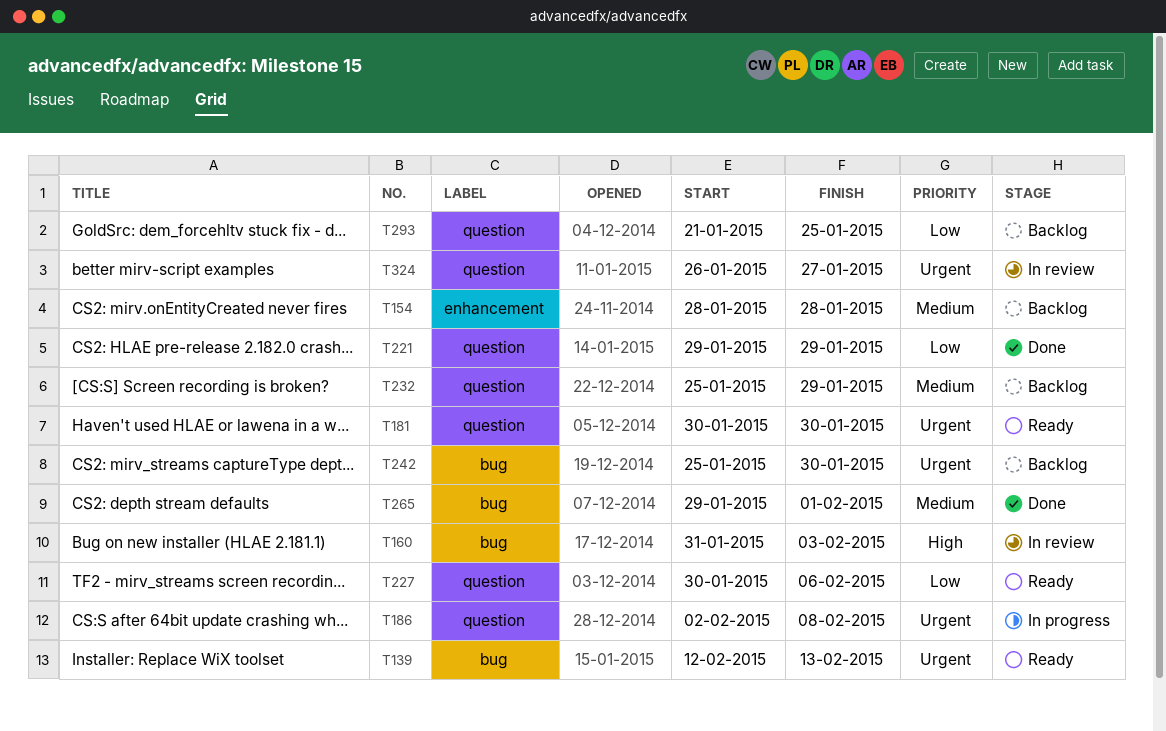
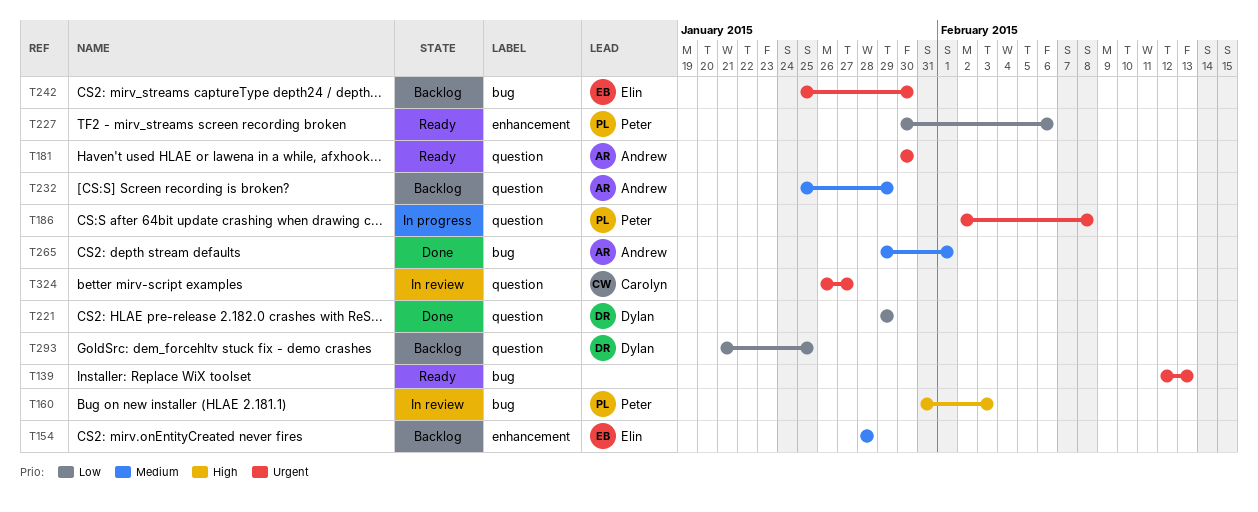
T227, label: question -> enhancement

